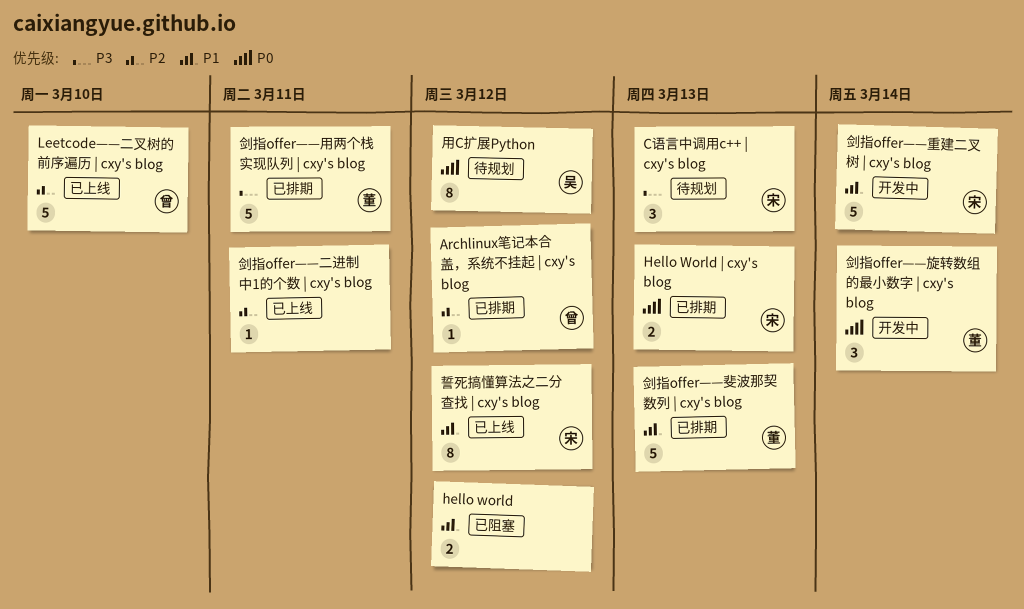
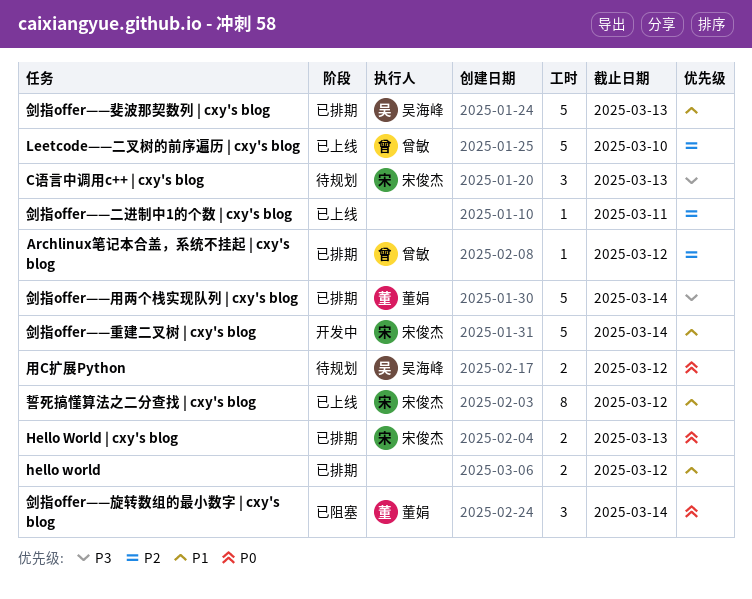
hello world, status: 已阻塞 -> 已排期
剑指offer——斐波那契数列 | cxy's blog, owner: 董娟 -> 吴海峰
剑指offer——旋转数组的最小数字 | cxy's blog, status: 开发中 -> 已阻塞
剑指offer——用两个栈实现队列 | cxy's blog, due: Mar 11 -> Mar 14
用C扩展Python, estimate: 8 -> 2

